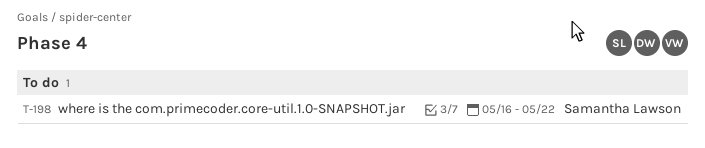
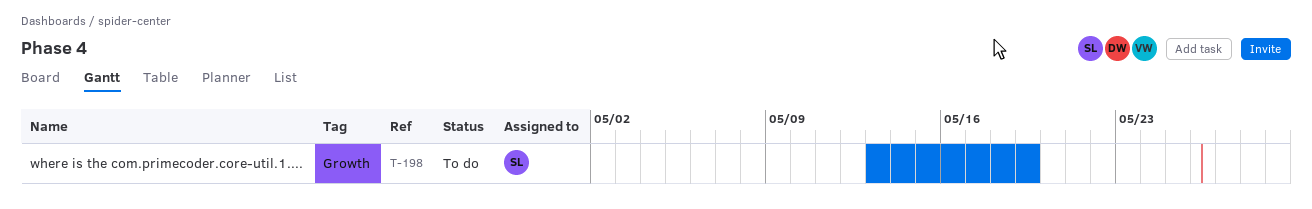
T-198, start: May 16 -> May 13
T-198, due: May 22 -> May 19

